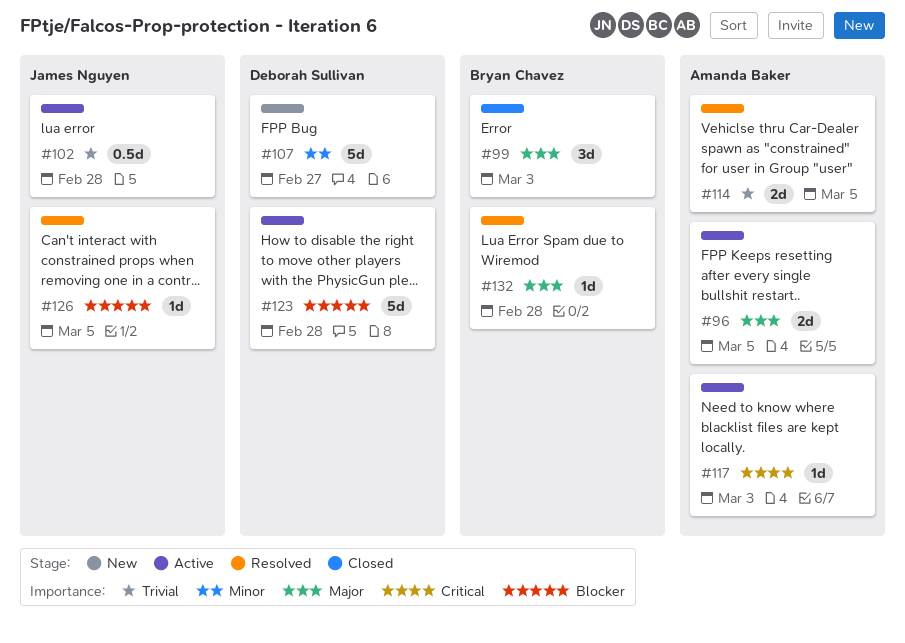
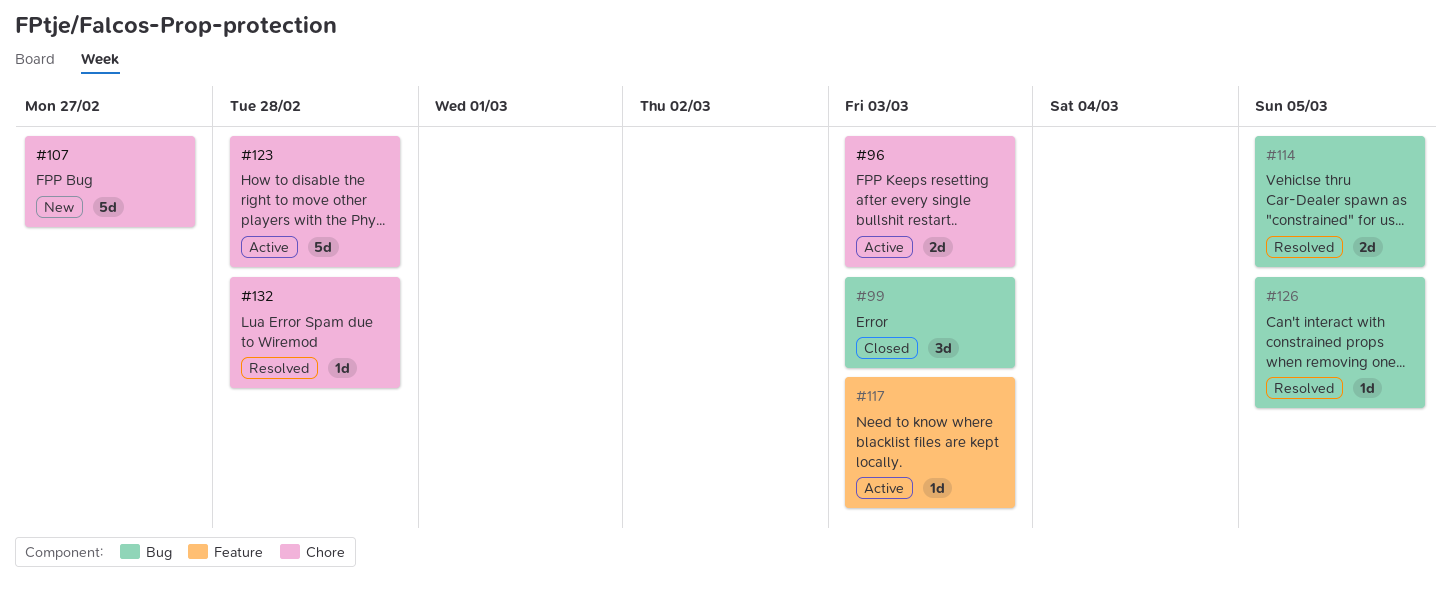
#96, day: Mar 5 -> Mar 3
#102: present -> none

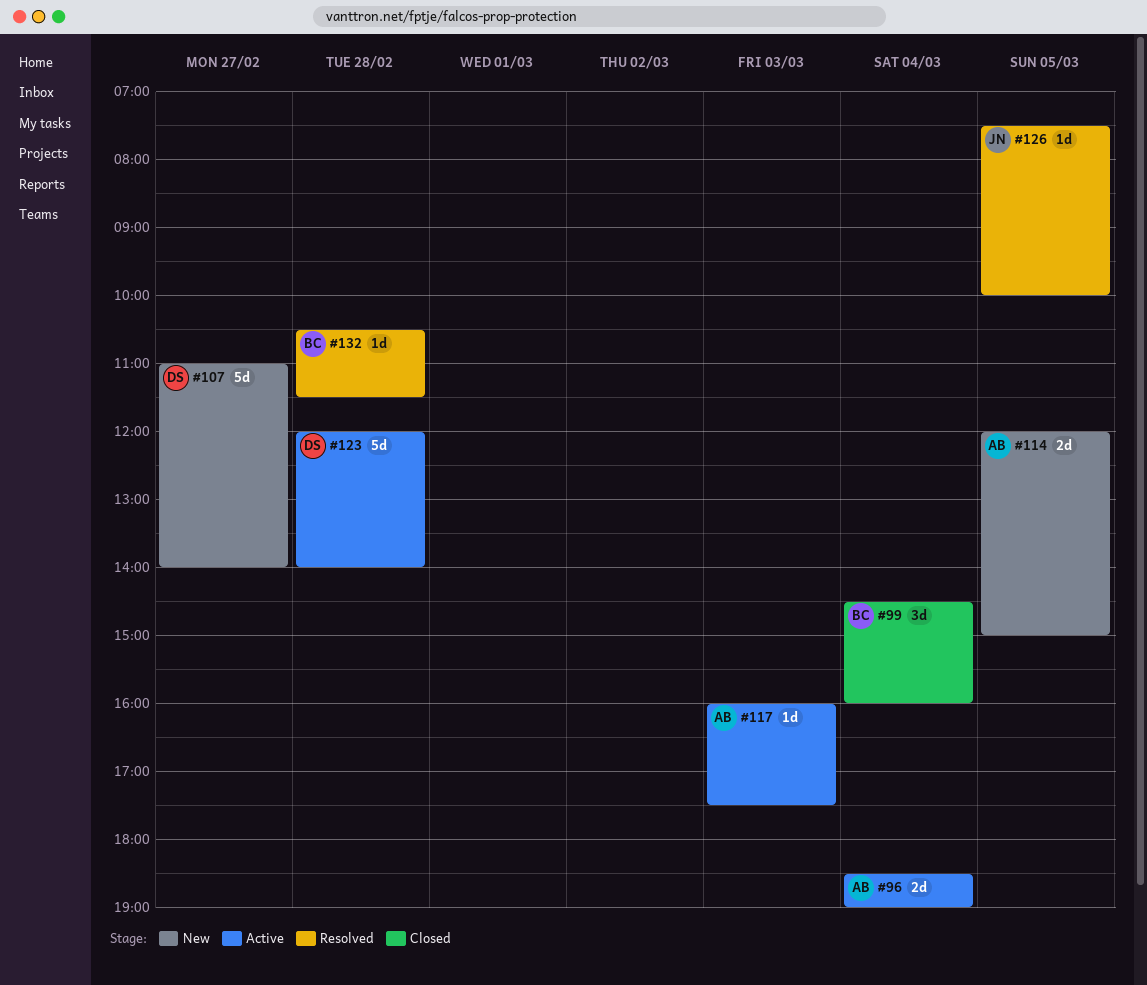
#96, day: Mar 3 -> Mar 4
#99, day: Mar 3 -> Mar 4
#114, status: Resolved -> New

